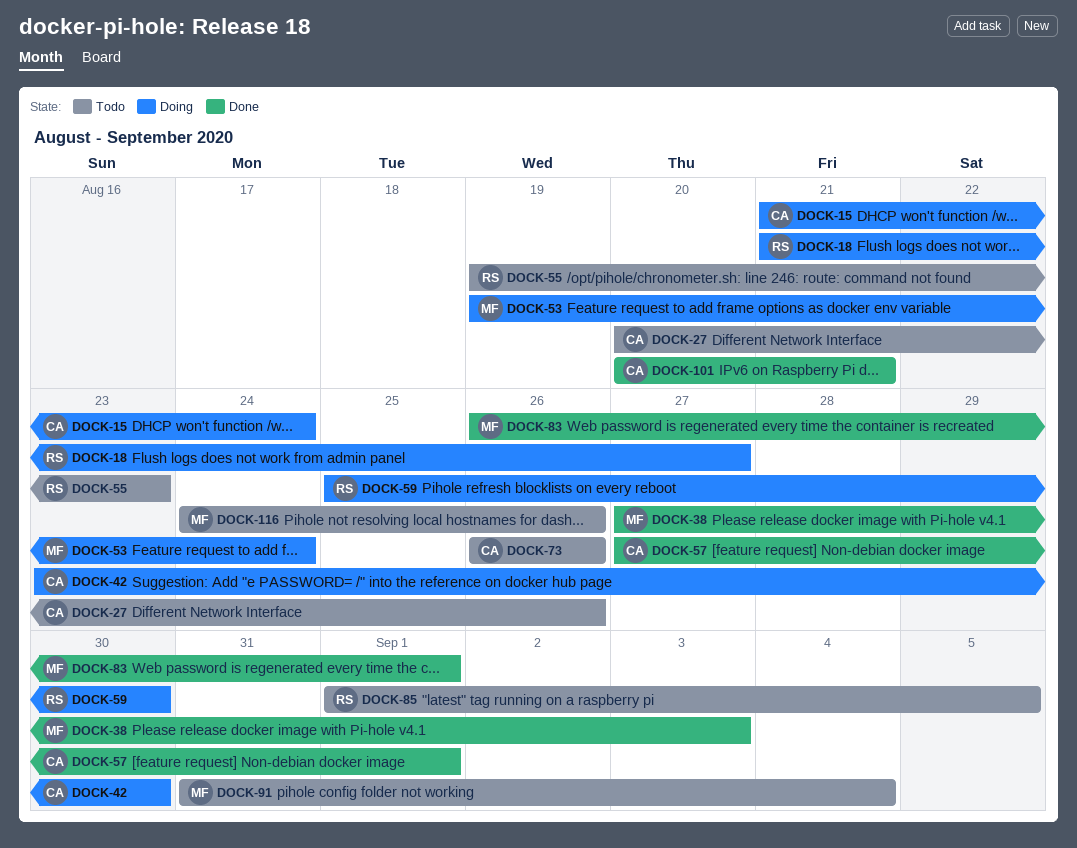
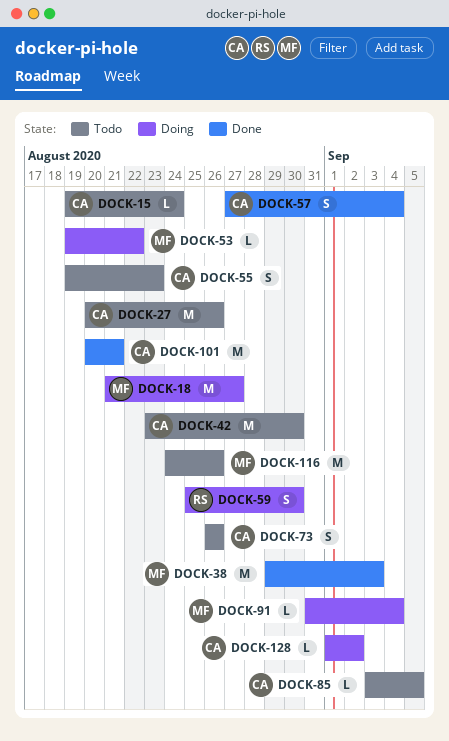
DOCK-15, status: Doing -> Todo
DOCK-15, start: Aug 21 -> Aug 19
DOCK-18, owner: RS -> MF
DOCK-38, start: Aug 27 -> Aug 29
DOCK-42, status: Doing -> Todo
DOCK-53, due: Aug 24 -> Aug 22
DOCK-55, owner: RS -> CA
DOCK-57, due: Sep 1 -> Sep 4
DOCK-83: present -> none
DOCK-85, owner: RS -> CA
DOCK-85, start: Sep 1 -> Sep 3
DOCK-91, status: Todo -> Doing
DOCK-128: none -> present

